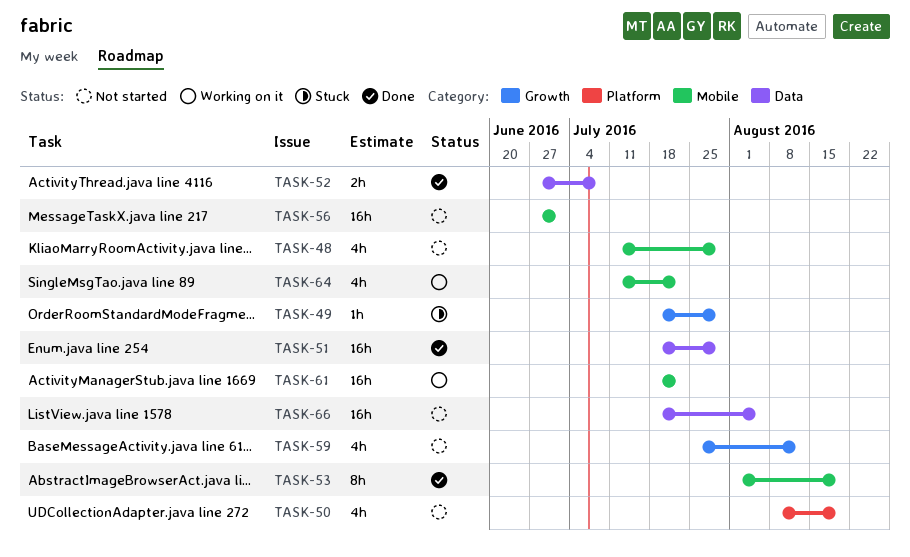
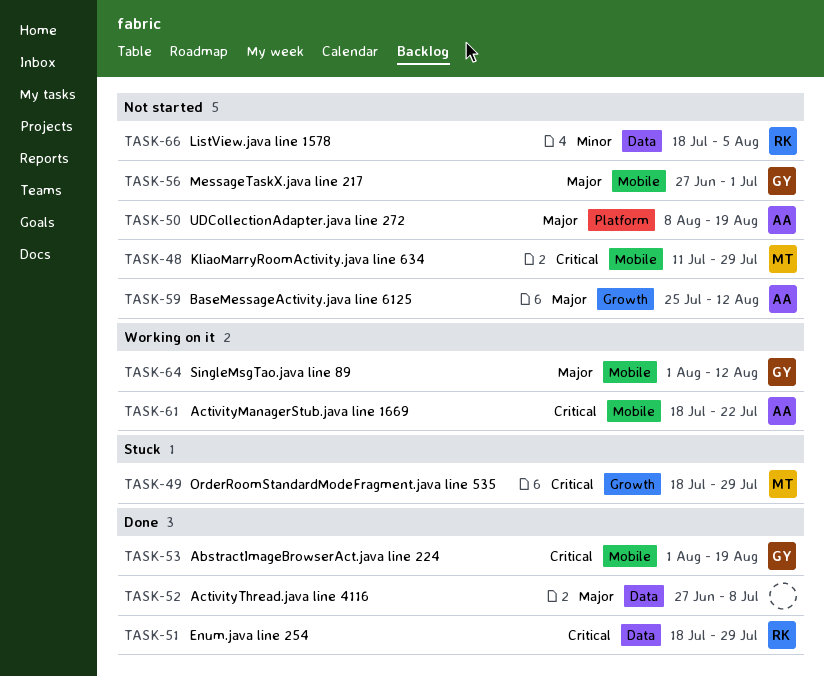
TASK-64, start: Jul 11 -> Aug 1
TASK-64, due: Jul 22 -> Aug 12

